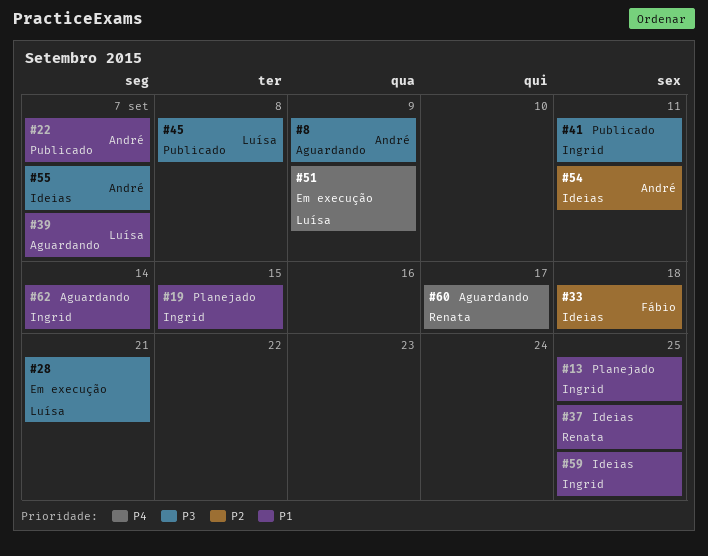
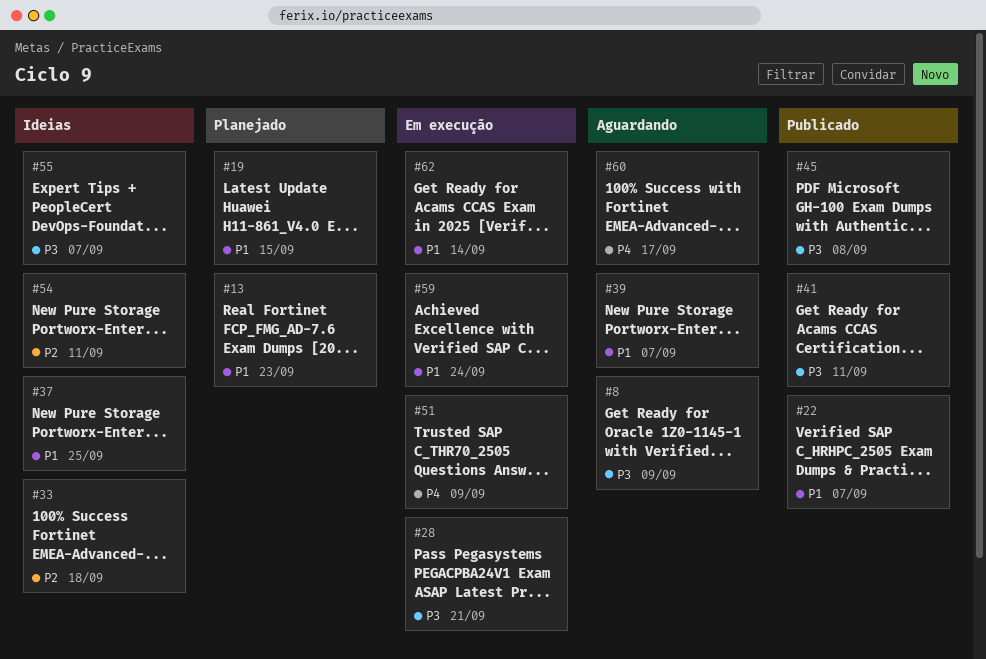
#13, due: Sep 25 -> Sep 23
#59, status: Ideias -> Em execução
#59, due: Sep 25 -> Sep 24
#62, status: Aguardando -> Em execução

